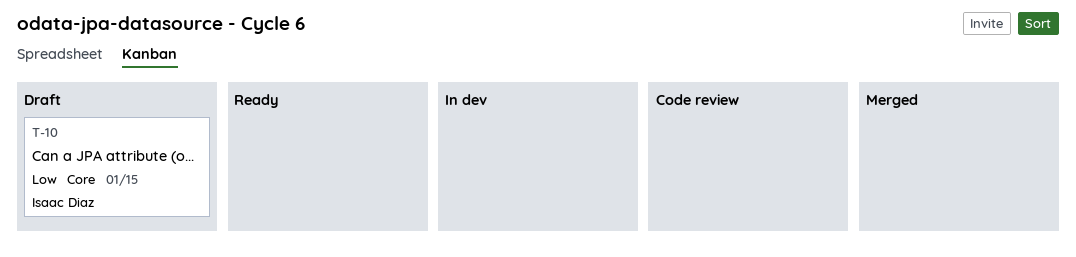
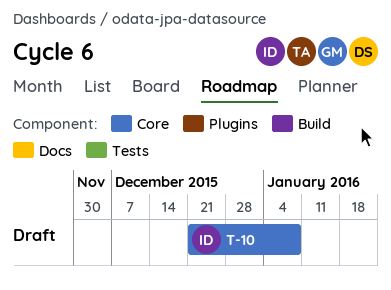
T-10, due: Jan 15 -> Jan 8

